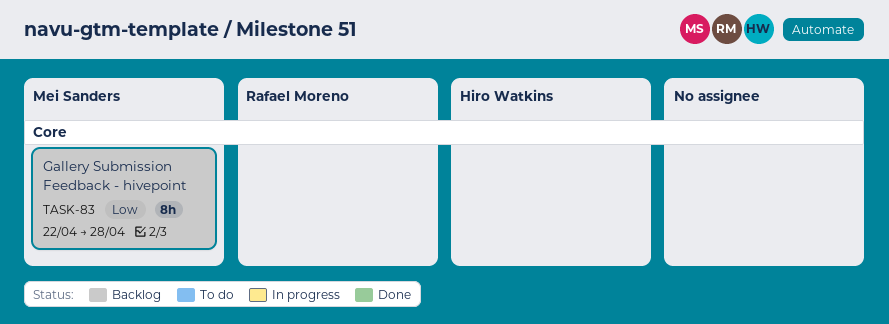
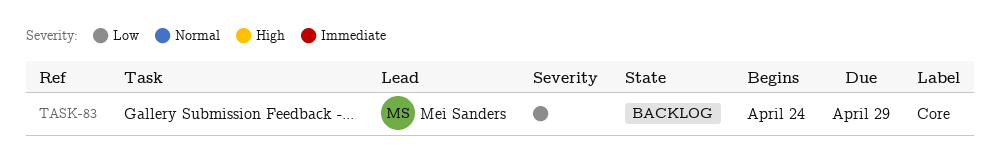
TASK-83, start: Apr 22 -> Apr 24
TASK-83, due: Apr 28 -> Apr 29

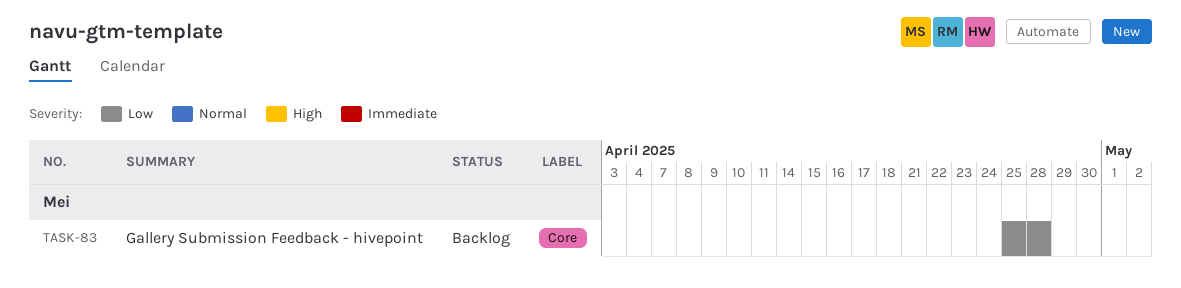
TASK-83, start: Apr 24 -> Apr 25
TASK-83, due: Apr 29 -> Apr 28

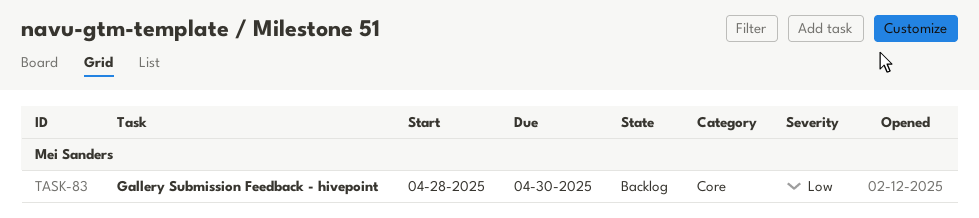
TASK-83, start: Apr 25 -> Apr 28
TASK-83, due: Apr 28 -> Apr 30

